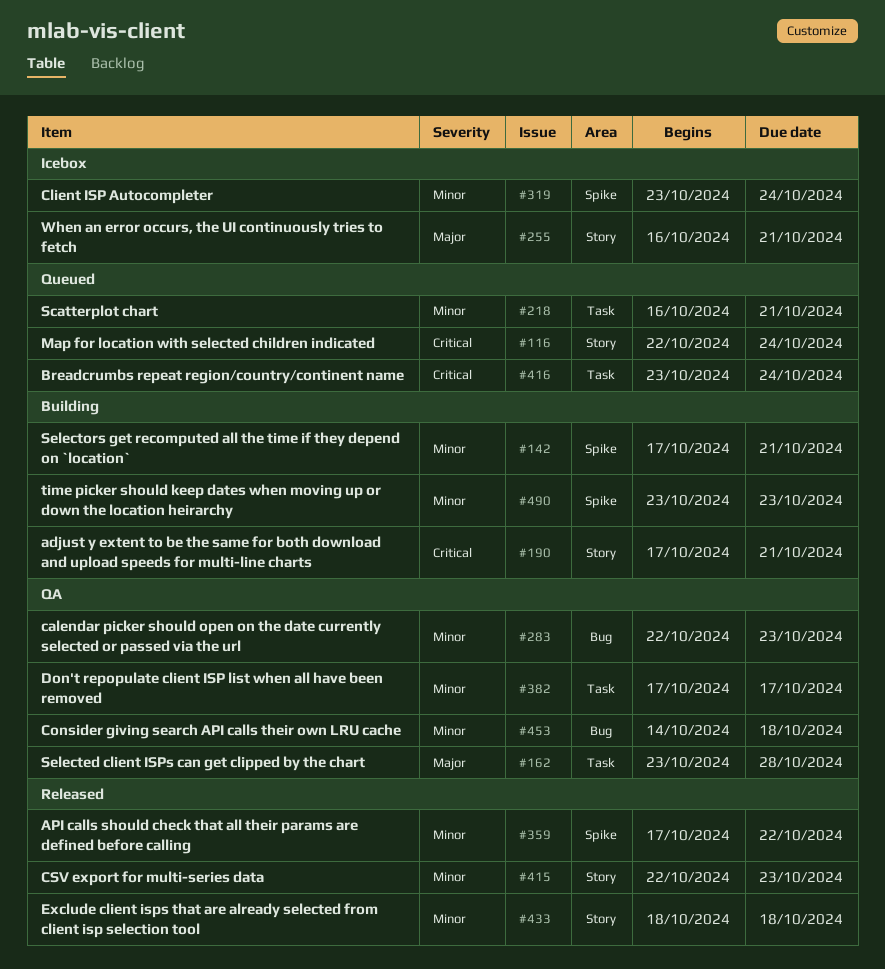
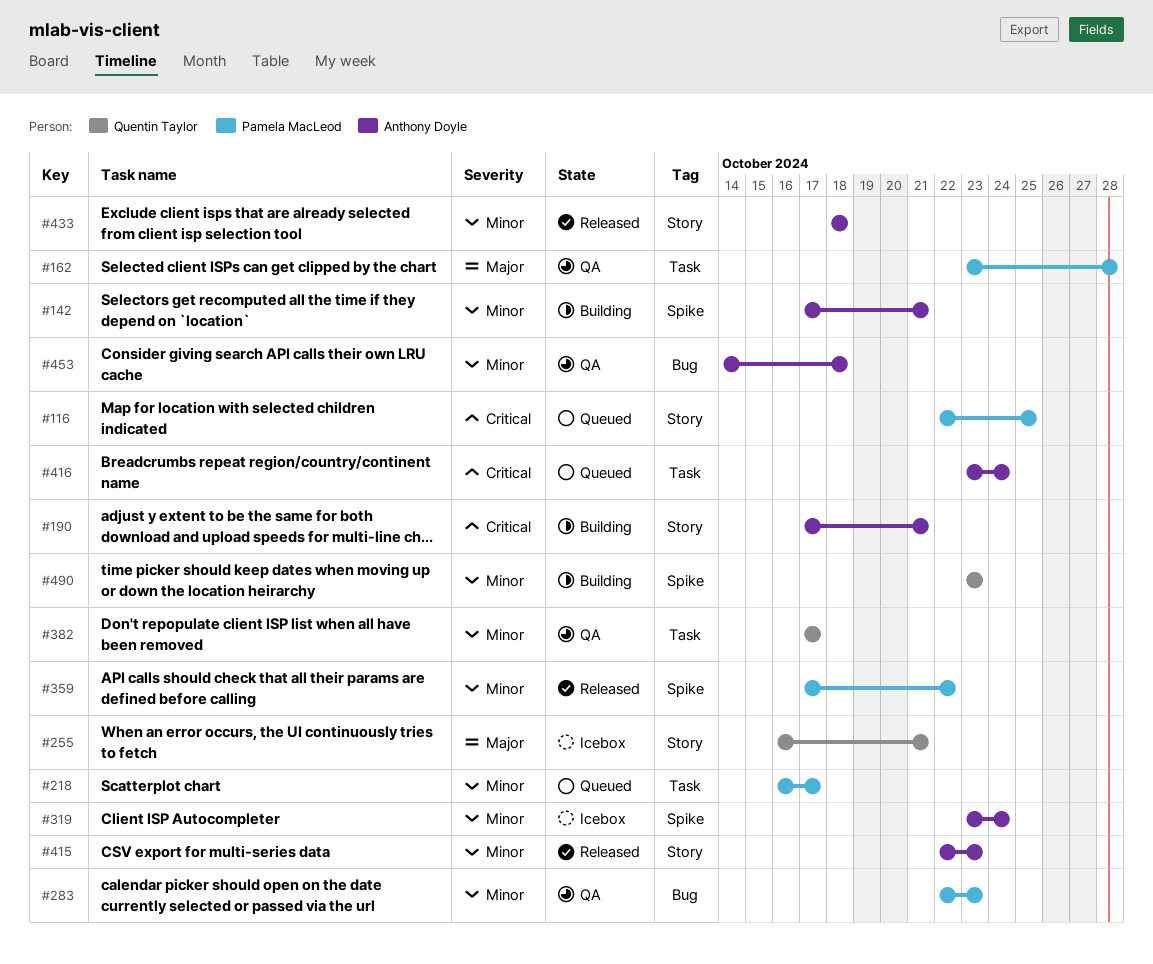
#116, due: Oct 24 -> Oct 25
#218, due: Oct 21 -> Oct 17

